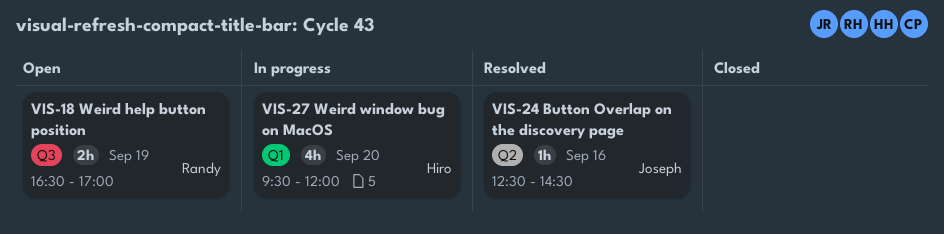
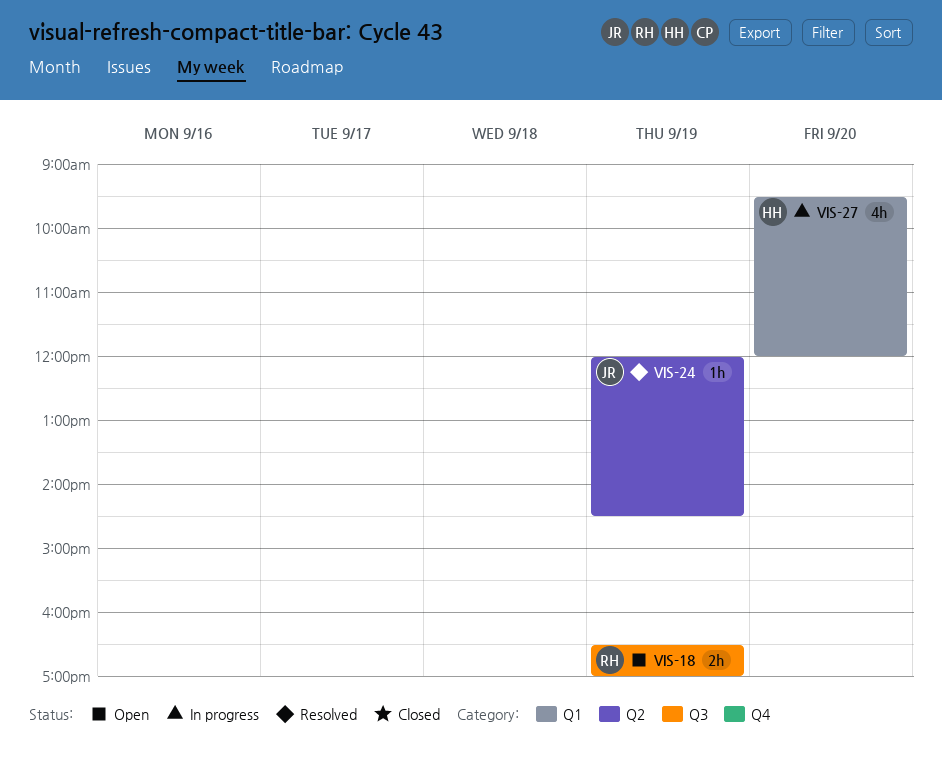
VIS-24, day: Sep 16 -> Sep 19
VIS-24, begins: 12:30 -> 12:00

